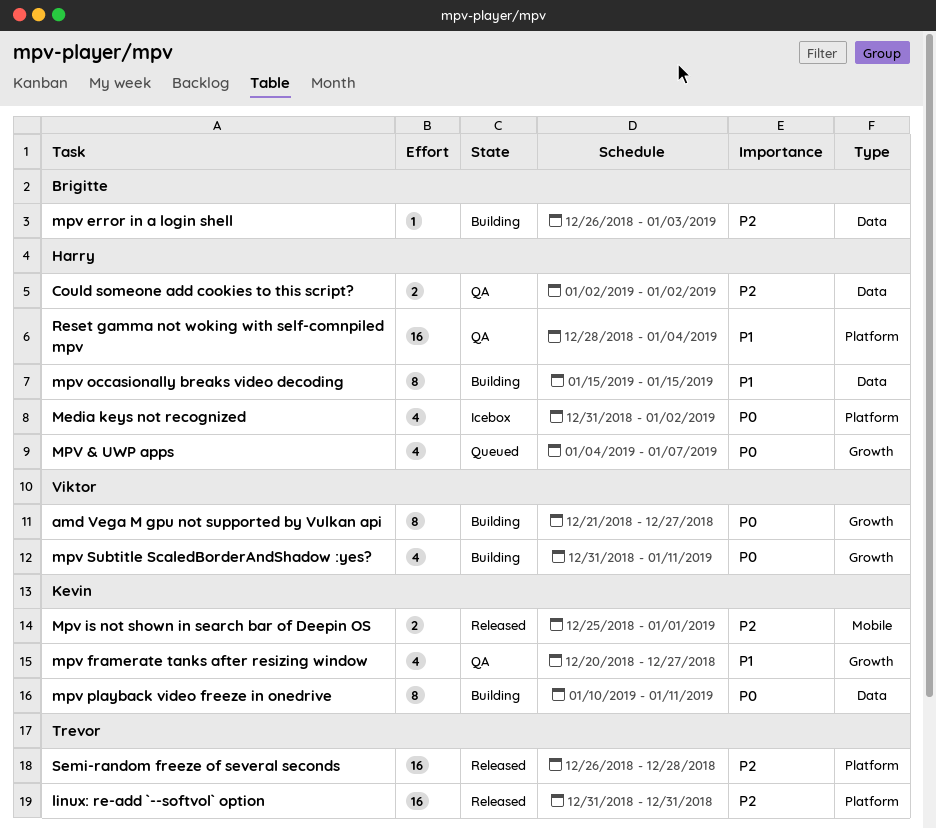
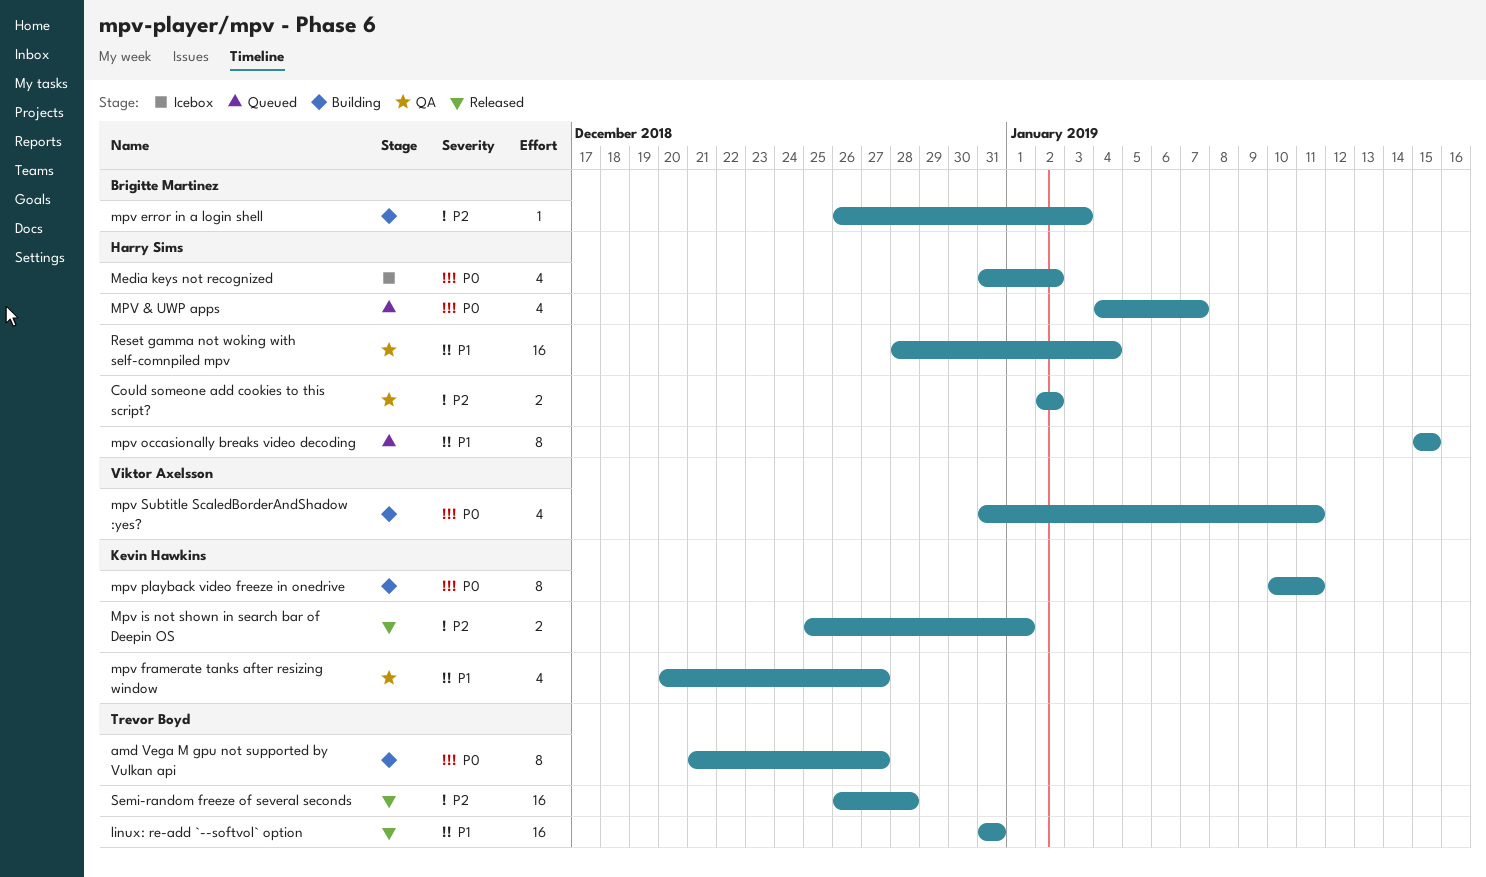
amd Vega M gpu not supported by Vulkan api, owner: Viktor Axelsson -> Trevor Boyd
linux: re-add `--softvol` option, priority: P2 -> P1
mpv occasionally breaks video decoding, status: Building -> Queued

